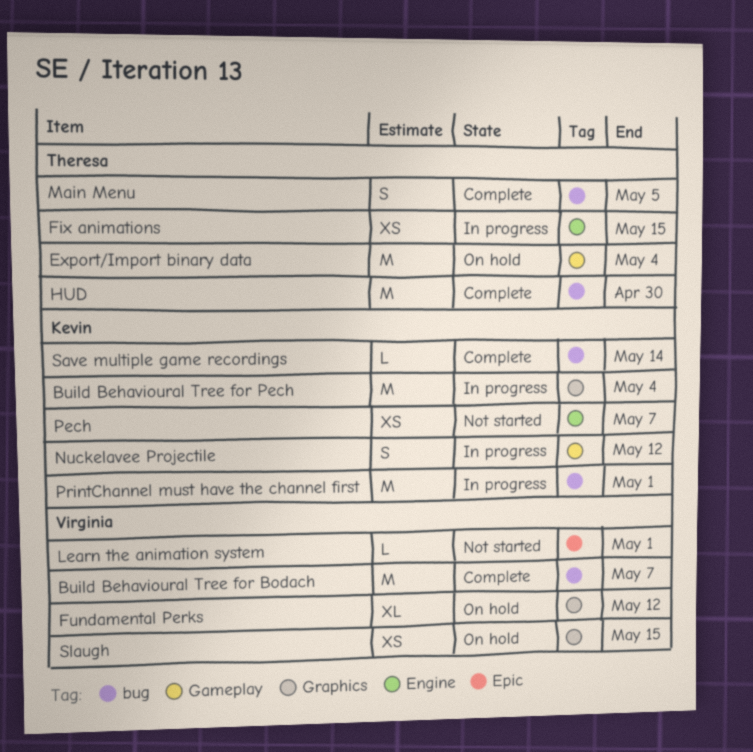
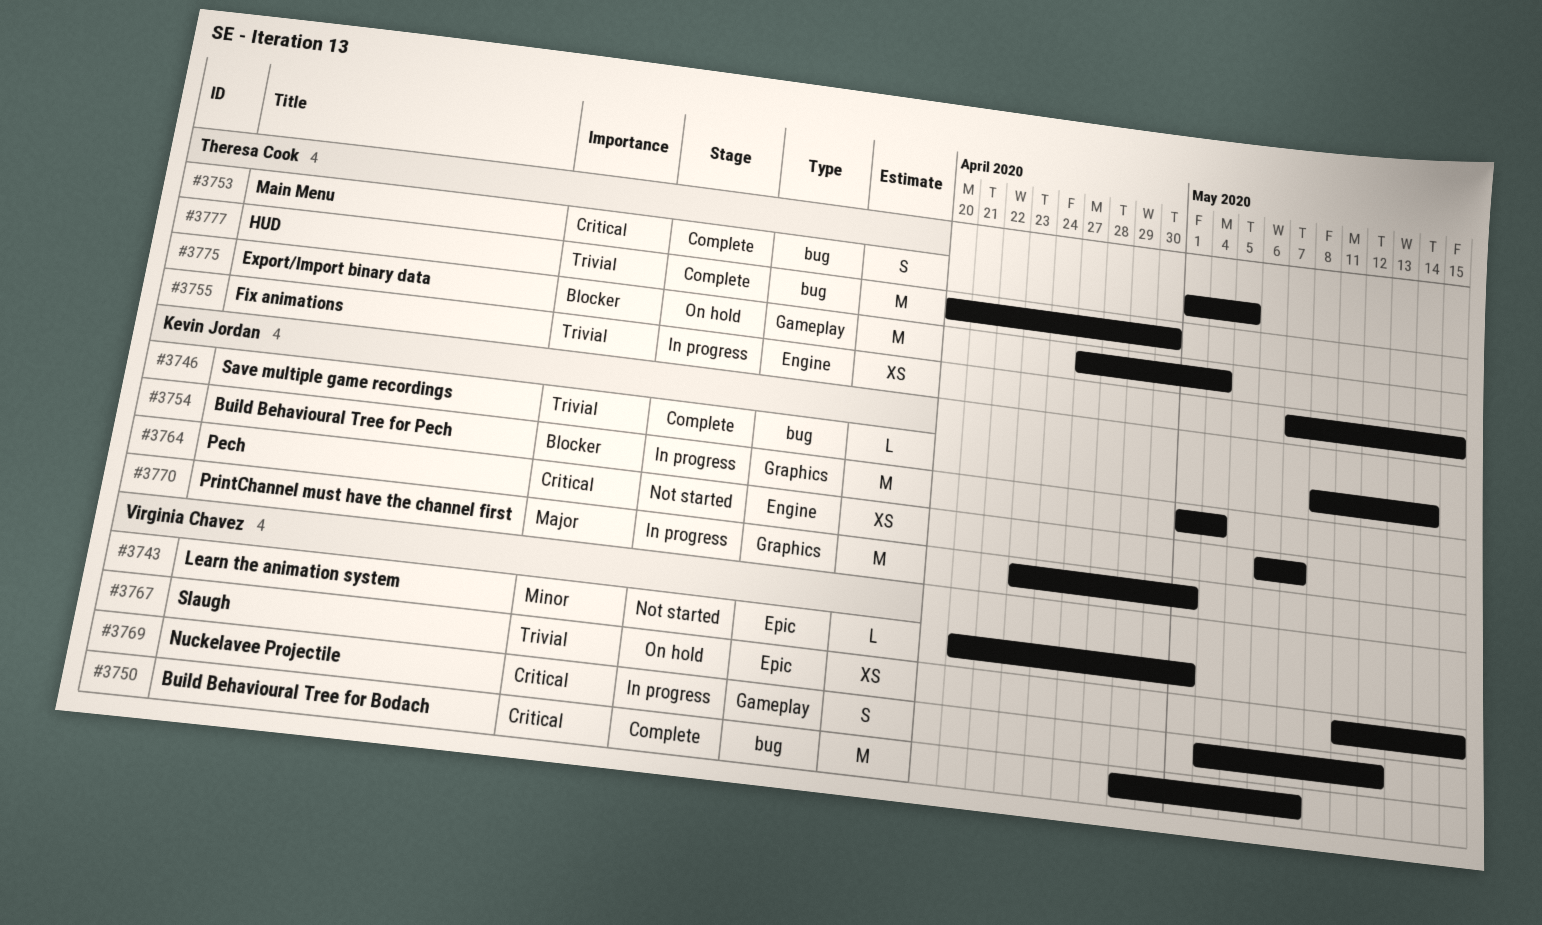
Fundamental Perks: present -> none
Nuckelavee Projectile, owner: Kevin Jordan -> Virginia Chavez
PrintChannel must have the channel first, label: bug -> Graphics
Slaugh, label: Graphics -> Epic

